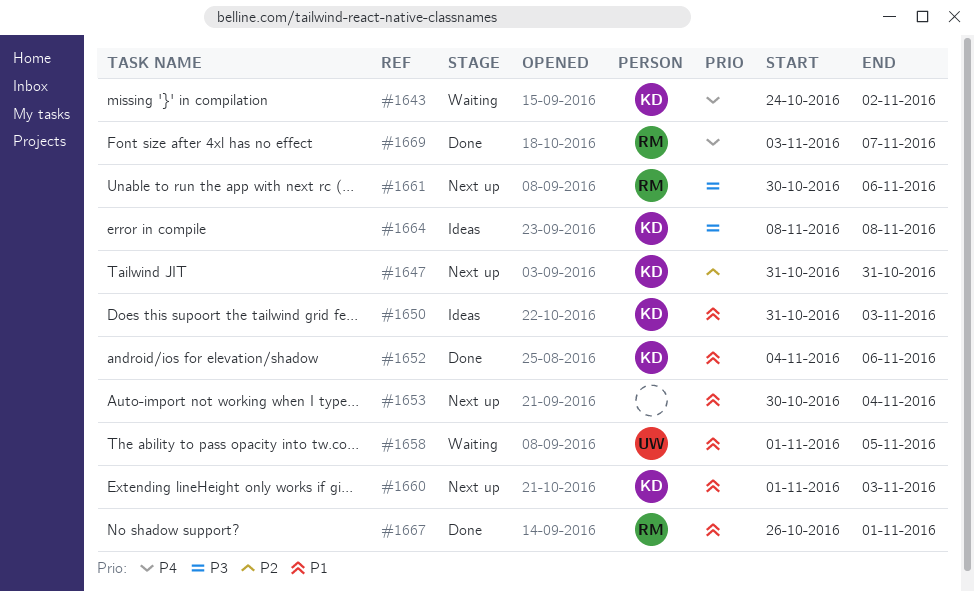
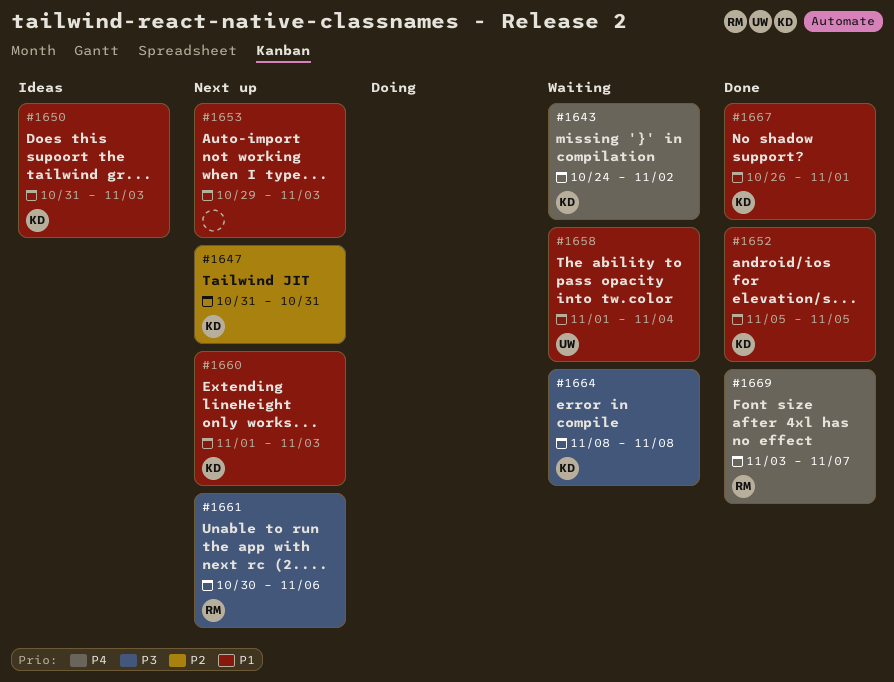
#1652, start: Nov 4 -> Nov 5
#1652, due: Nov 6 -> Nov 5
#1653, start: Oct 30 -> Oct 29
#1653, due: Nov 4 -> Nov 3
#1658, due: Nov 5 -> Nov 4
#1664, status: Ideas -> Waiting
#1667, owner: RM -> KD

